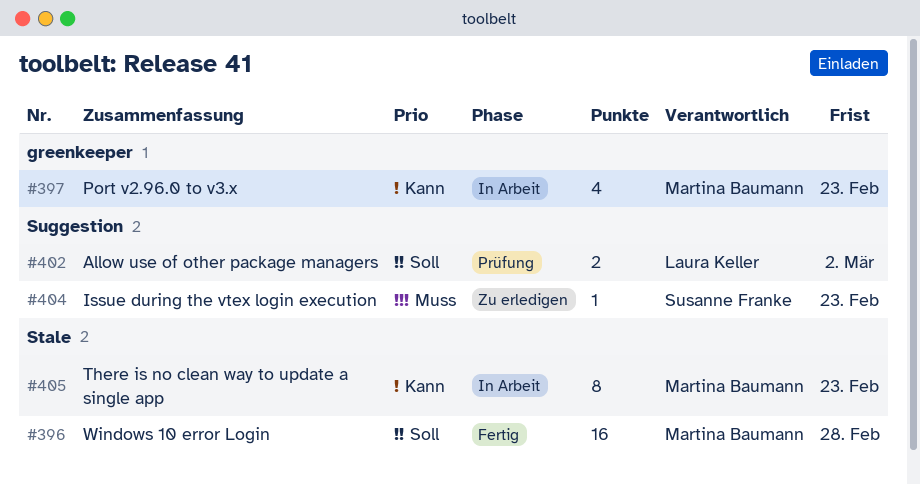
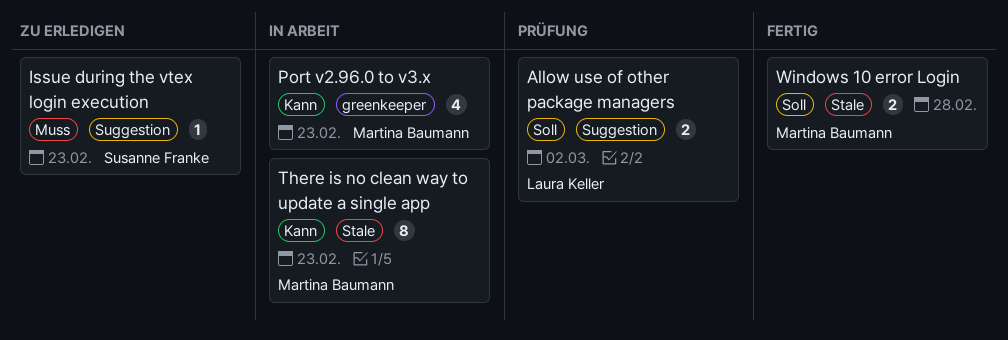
Windows 10 error Login, estimate: 16 -> 2

